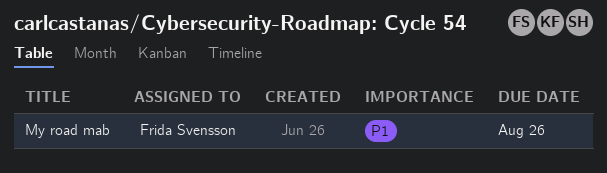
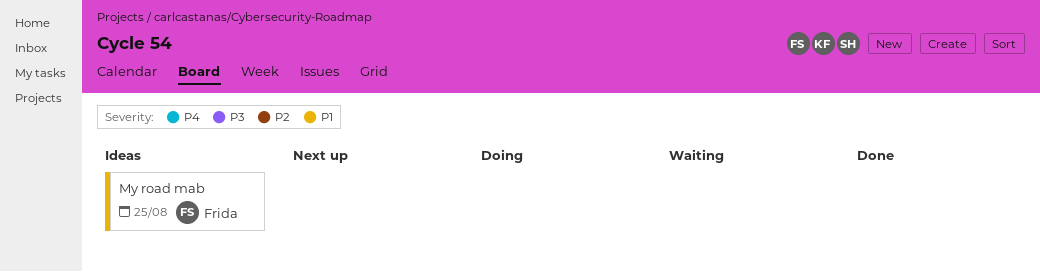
My road mab, due: Aug 26 -> Aug 25

